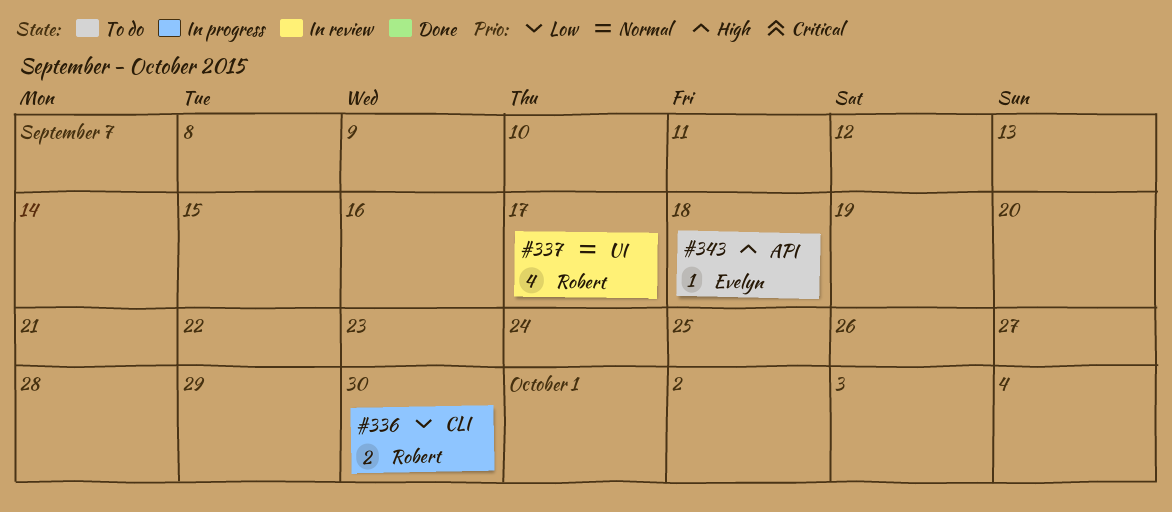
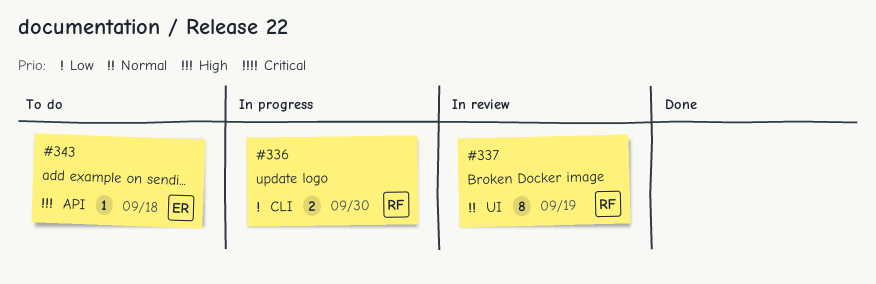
#337, estimate: 4 -> 8
#337, due: Sep 17 -> Sep 19

